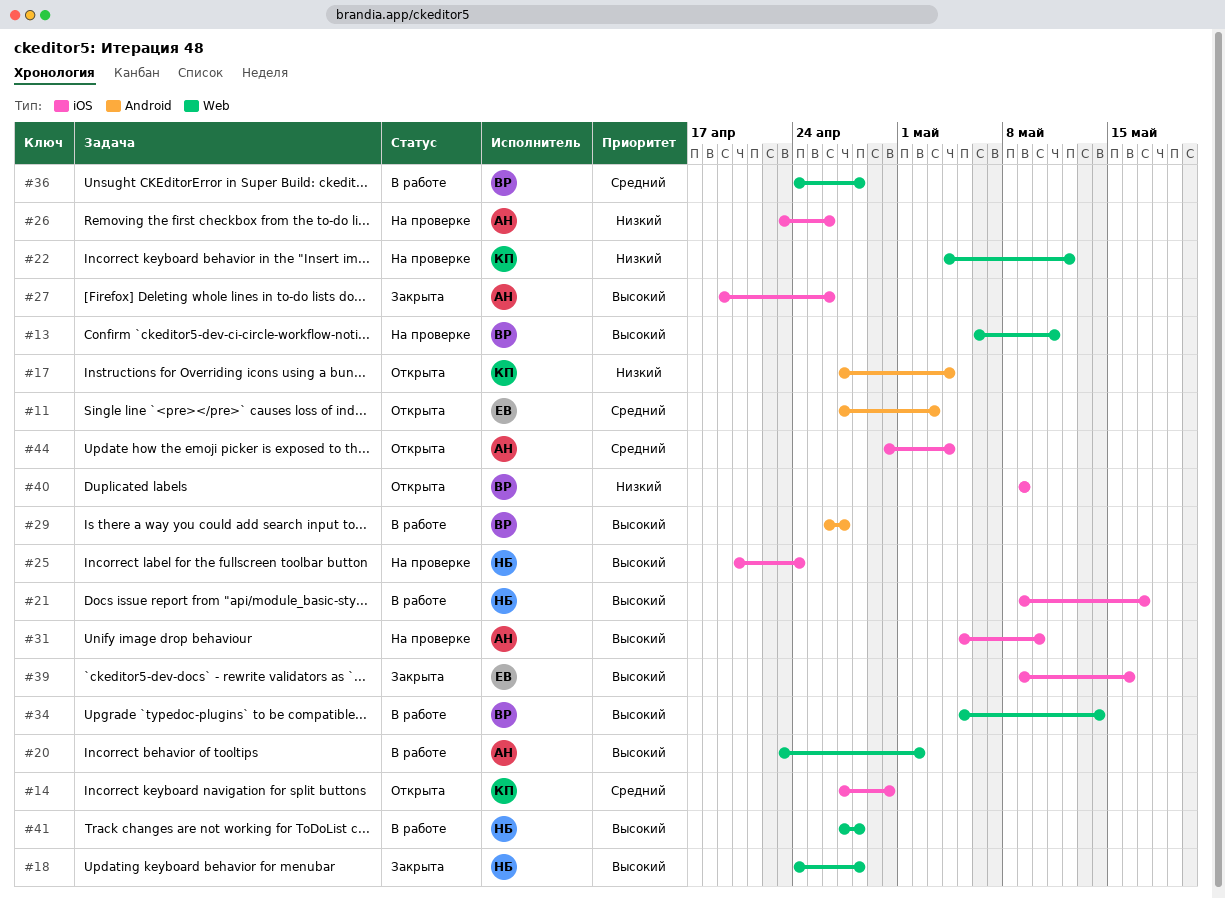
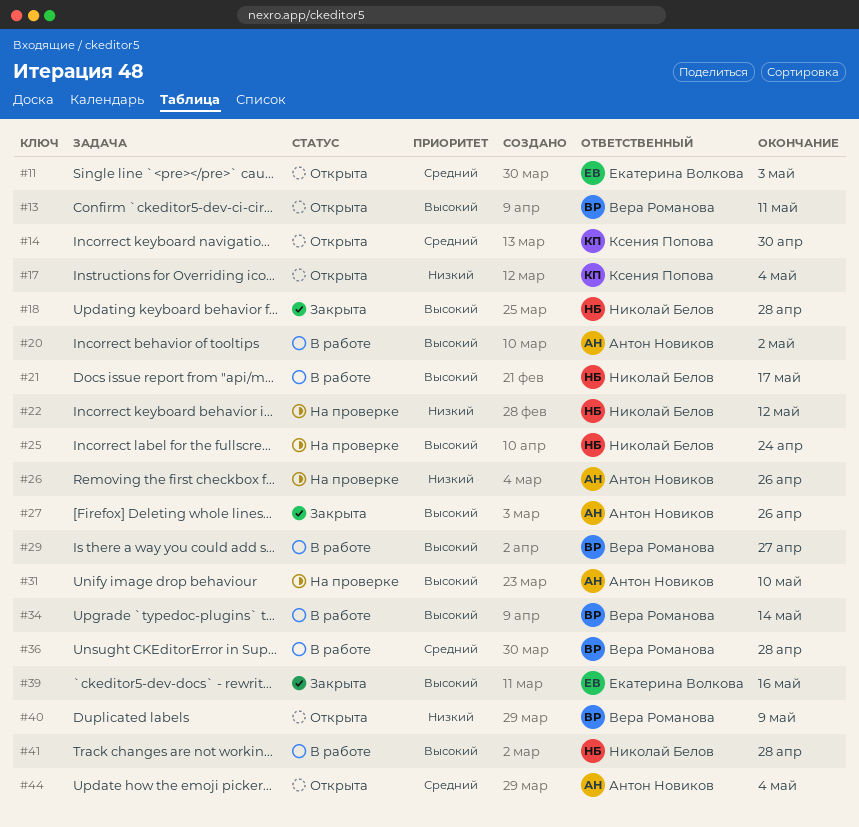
#13, status: На проверке -> Открыта
#22, owner: Ксения Попова -> Николай Белов

